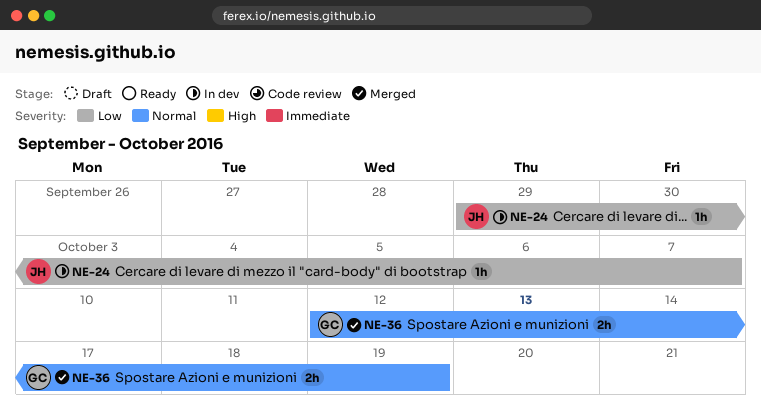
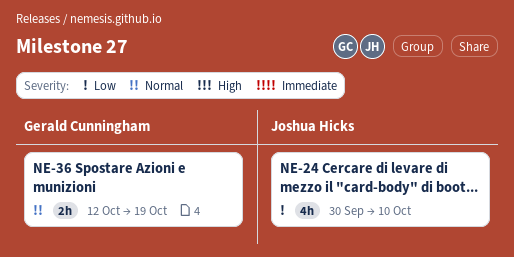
NE-24, estimate: 1h -> 4h
NE-24, start: Sep 29 -> Sep 30
NE-24, due: Oct 7 -> Oct 10

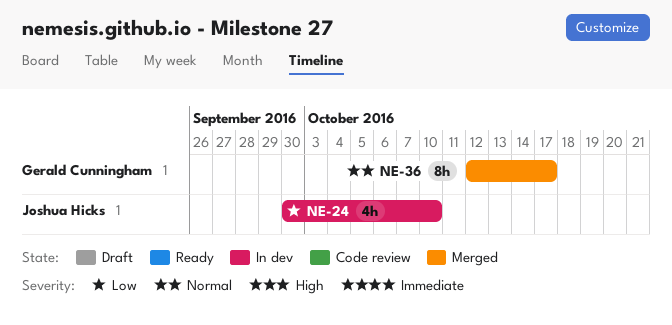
NE-36, estimate: 2h -> 8h
NE-36, due: Oct 19 -> Oct 17

